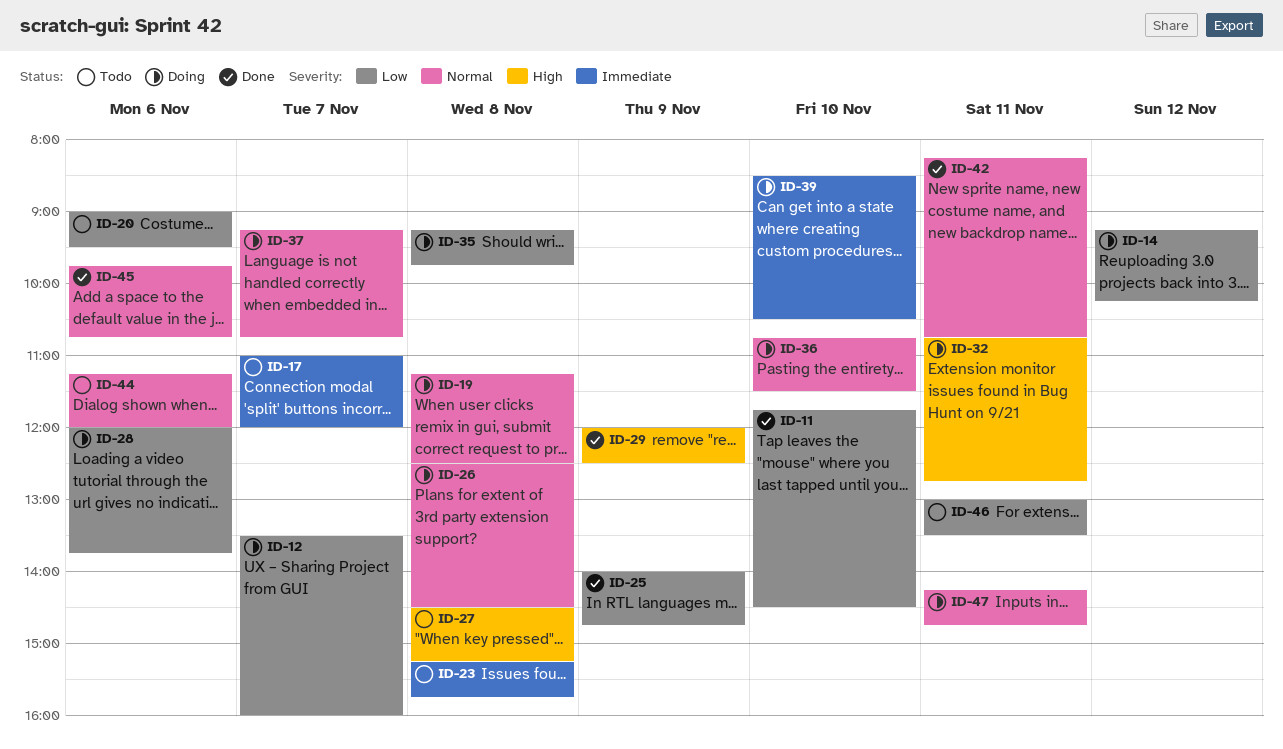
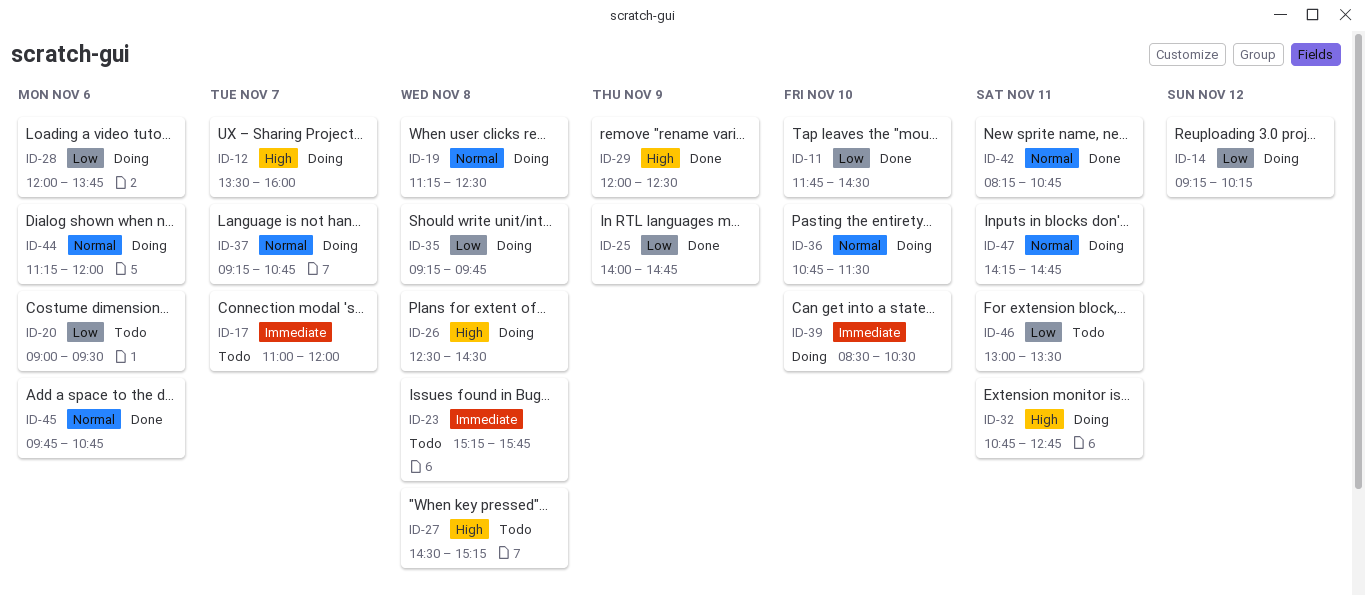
ID-12, priority: Low -> High
ID-26, priority: Normal -> High
ID-44, status: Todo -> Doing

